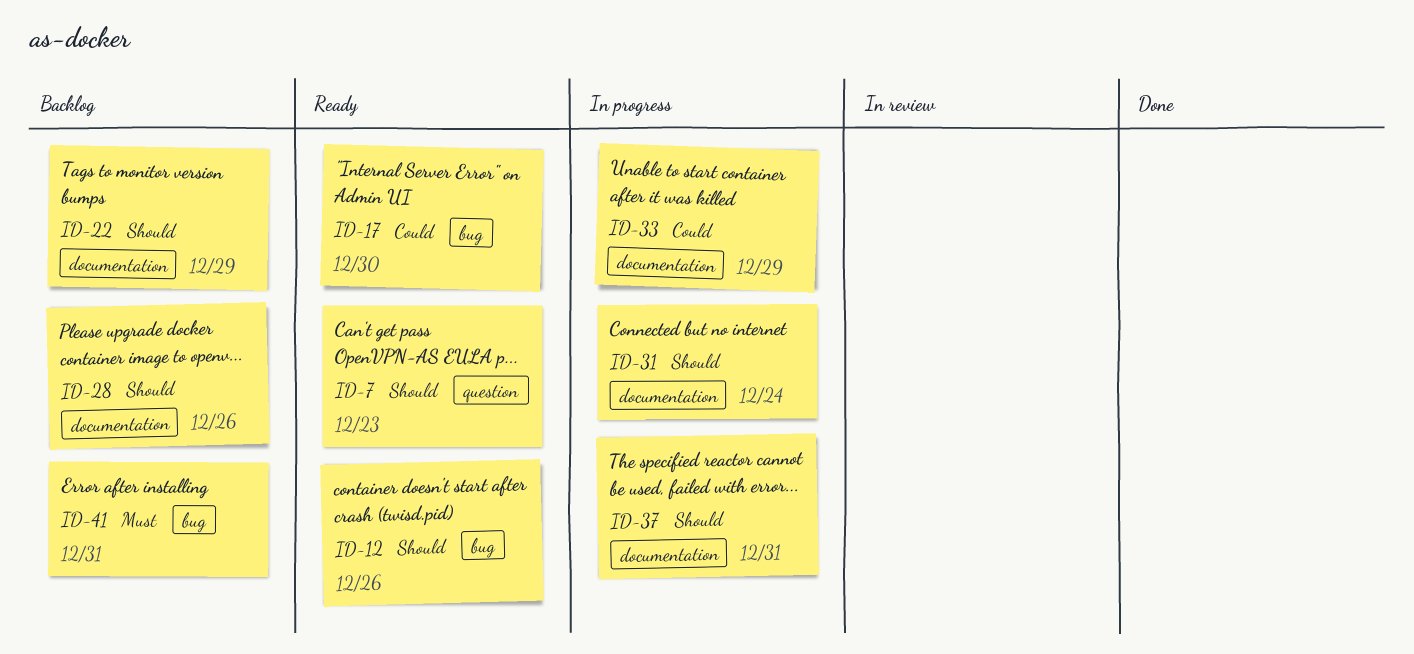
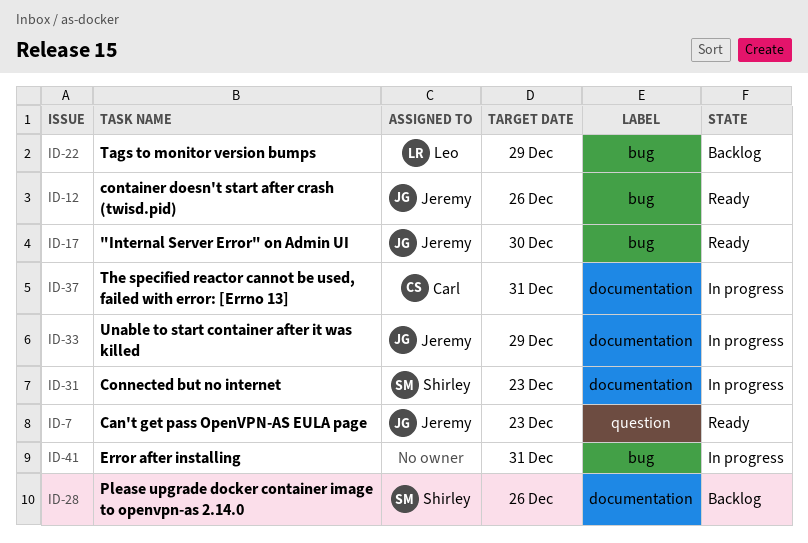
ID-22, label: documentation -> bug
ID-31, due: Dec 24 -> Dec 23
ID-41, status: Backlog -> In progress

